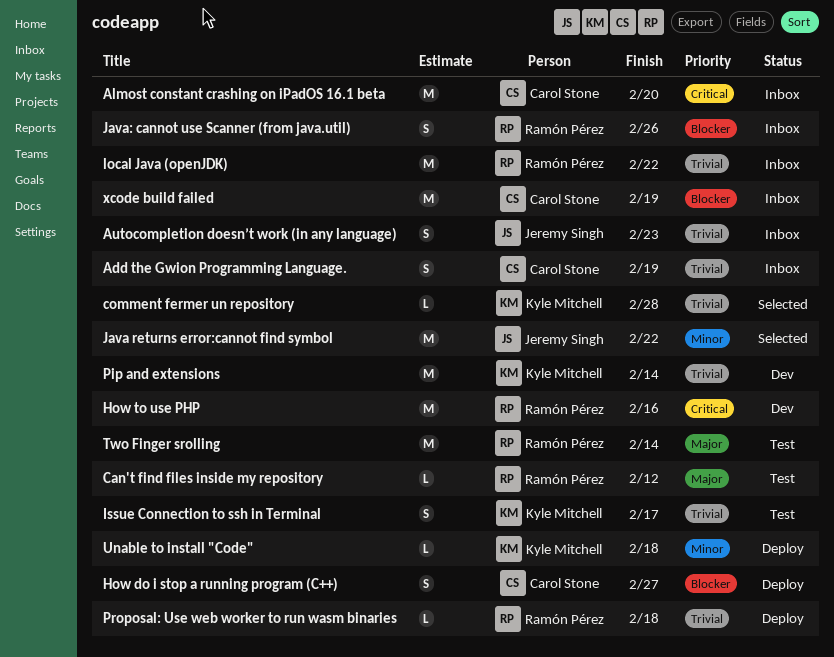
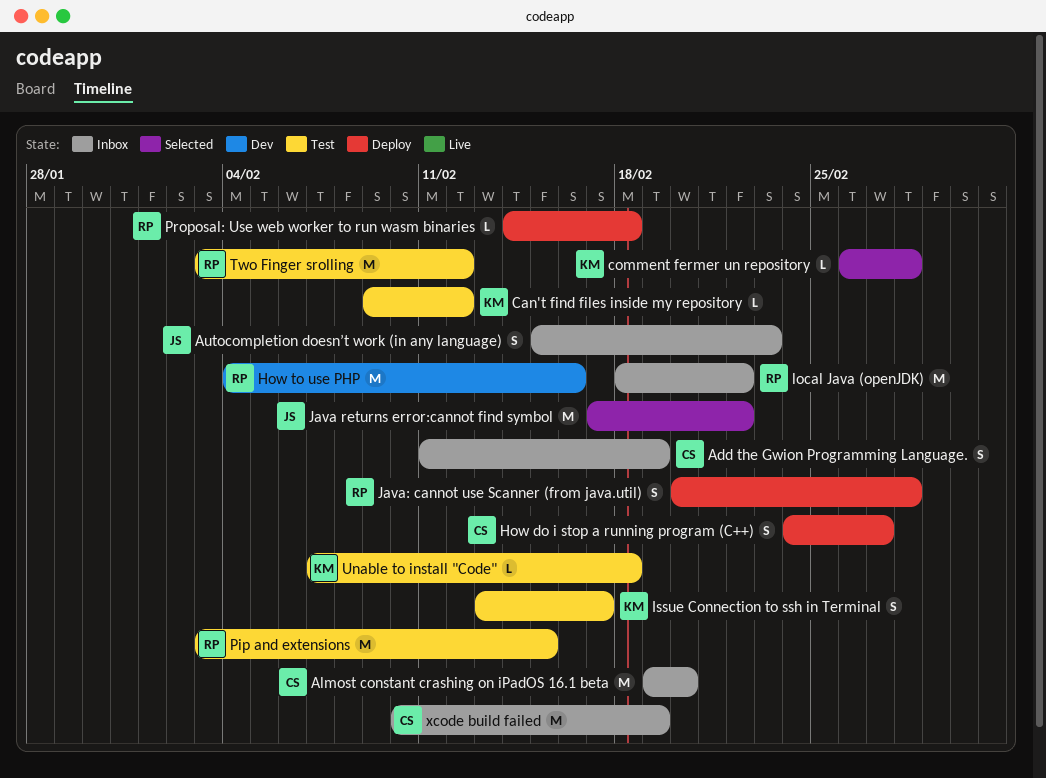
Can't find files inside my repository, owner: Ramón Pérez -> Kyle Mitchell
Java: cannot use Scanner (from java.util), status: Inbox -> Deploy
Java: cannot use Scanner (from java.util), due: Feb 26 -> Feb 28
Pip and extensions, status: Dev -> Test
Pip and extensions, owner: Kyle Mitchell -> Ramón Pérez
Pip and extensions, due: Feb 14 -> Feb 15
Two Finger srolling, due: Feb 14 -> Feb 12
Unable to install "Code", status: Deploy -> Test

